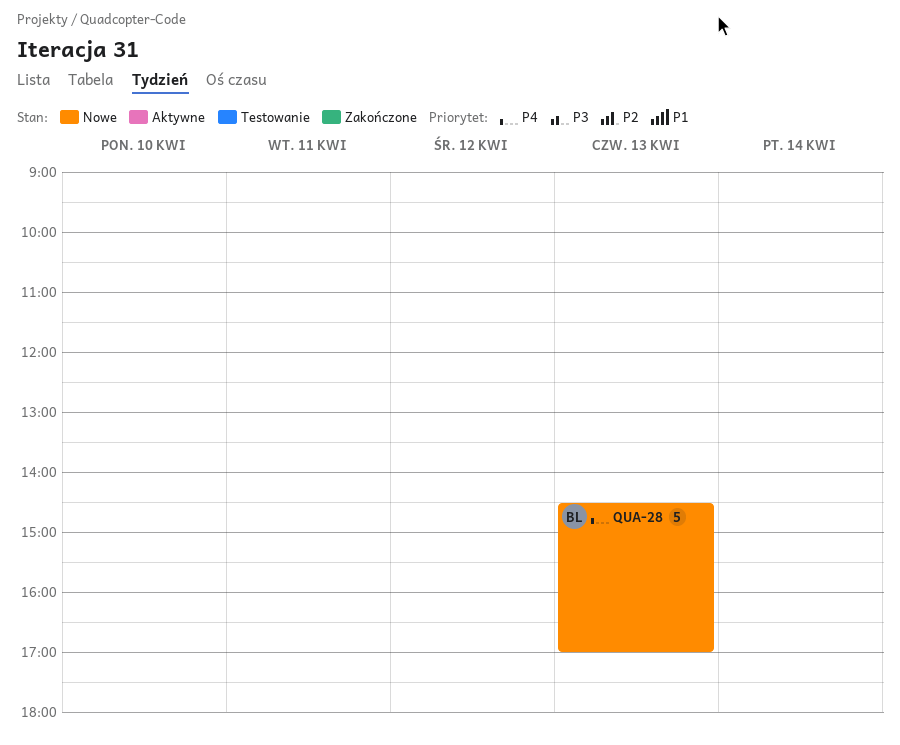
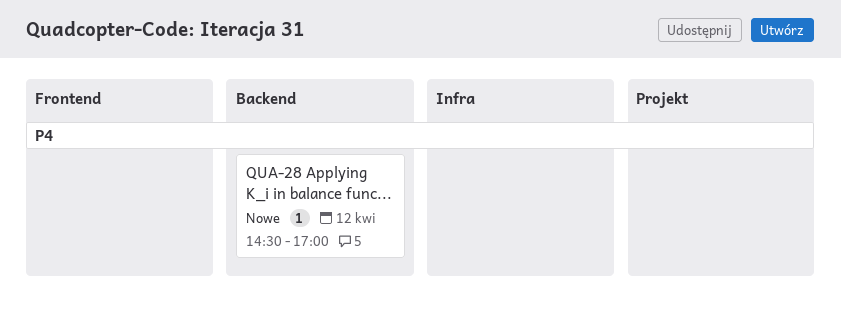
QUA-28, estimate: 5 -> 1
QUA-28, day: Apr 13 -> Apr 12

